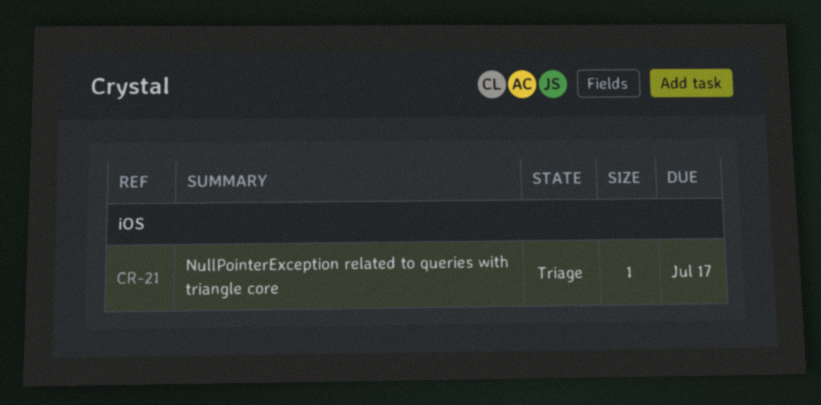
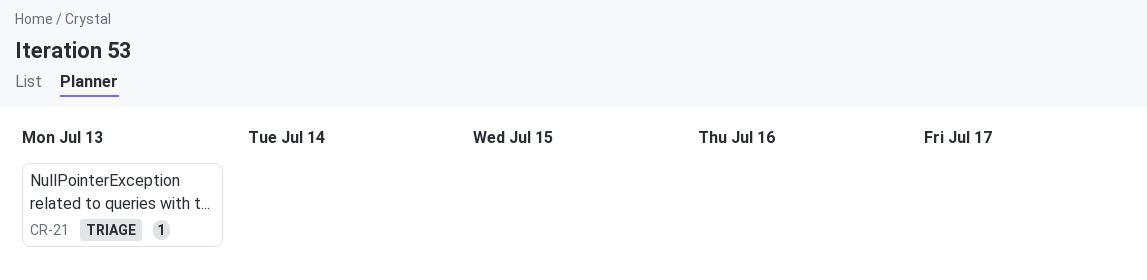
CR-21, due: Jul 17 -> Jul 13

